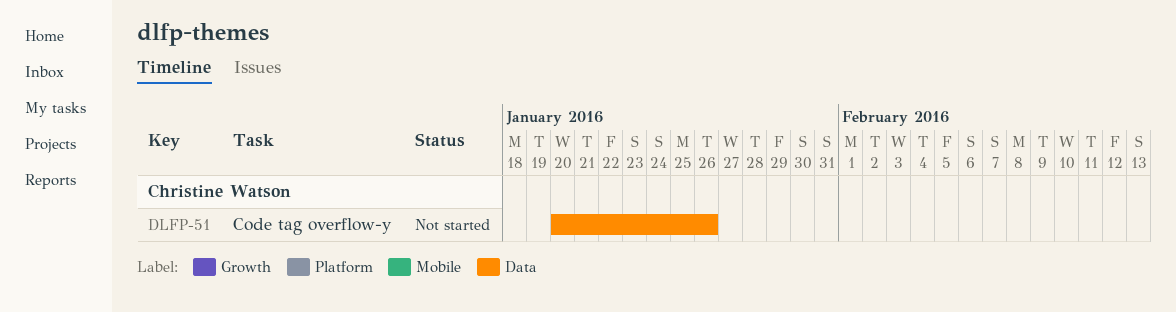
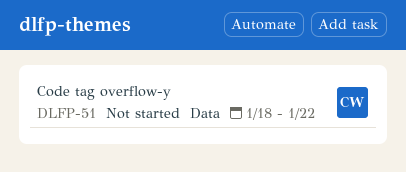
DLFP-51, start: Jan 20 -> Jan 18
DLFP-51, due: Jan 26 -> Jan 22

